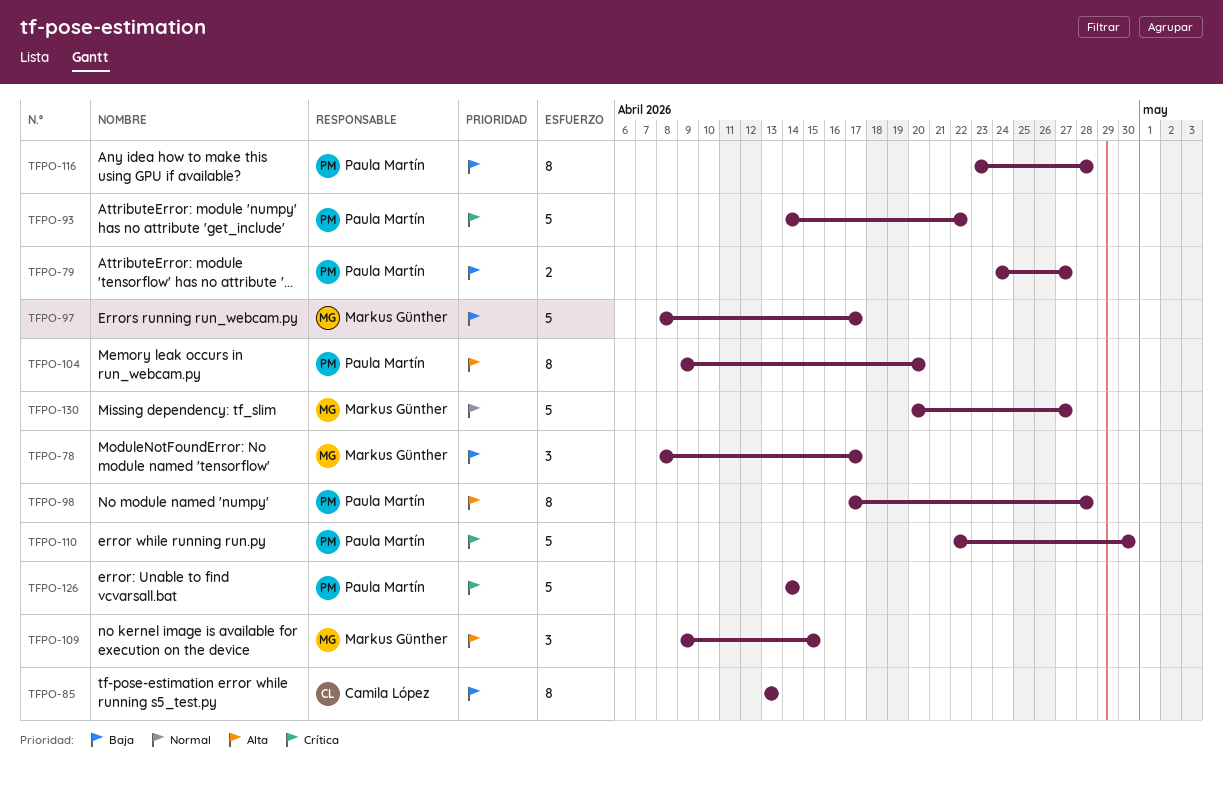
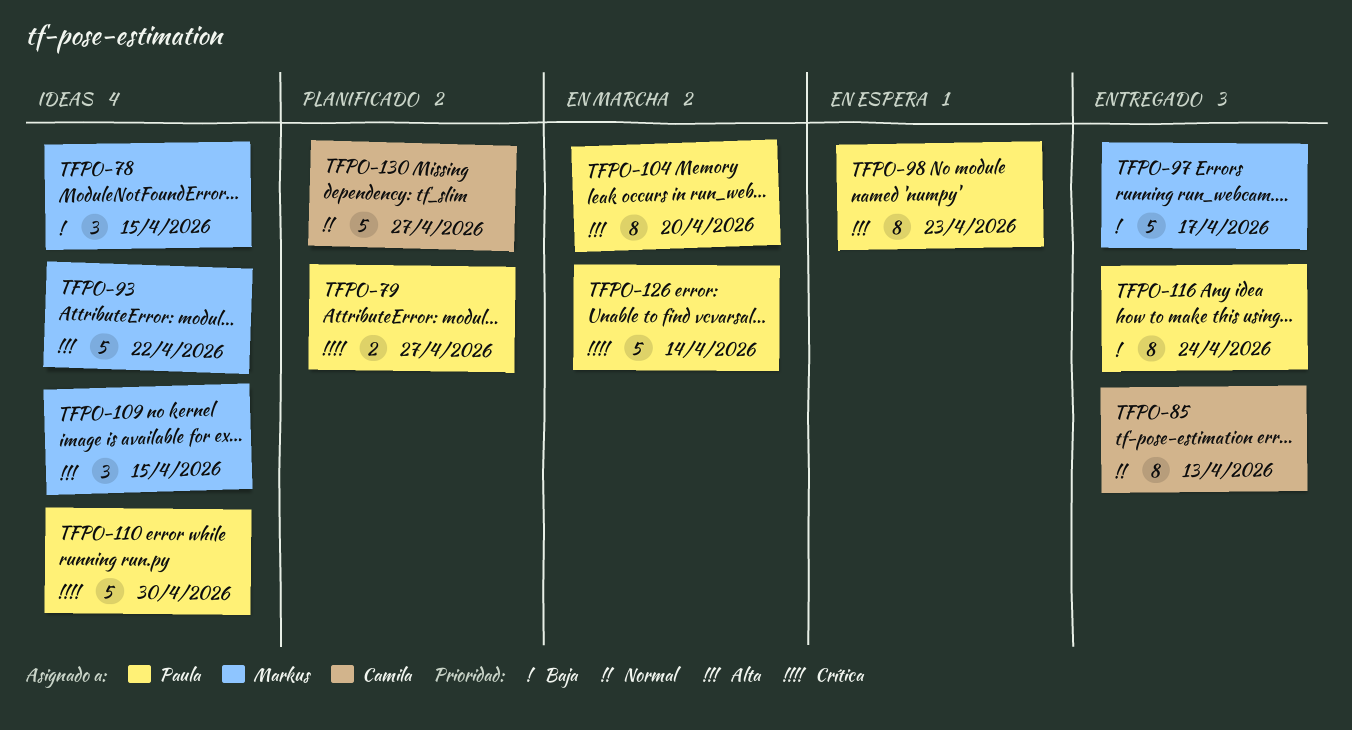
TFPO-78, due: Apr 17 -> Apr 15
TFPO-79, priority: Baja -> Crítica
TFPO-85, priority: Baja -> Normal
TFPO-93, owner: Paula Martín -> Markus Günther
TFPO-93, priority: Crítica -> Alta
TFPO-98, due: Apr 28 -> Apr 23
TFPO-116, due: Apr 28 -> Apr 24
TFPO-130, owner: Markus Günther -> Camila López

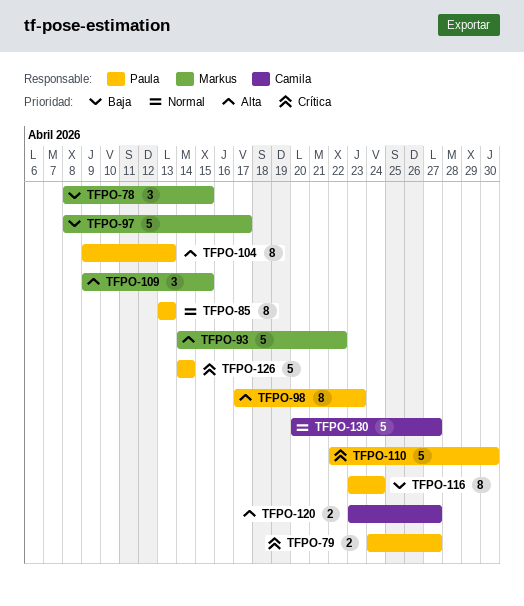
TFPO-85, owner: Camila -> Paula
TFPO-104, due: Apr 20 -> Apr 13
TFPO-120: none -> present

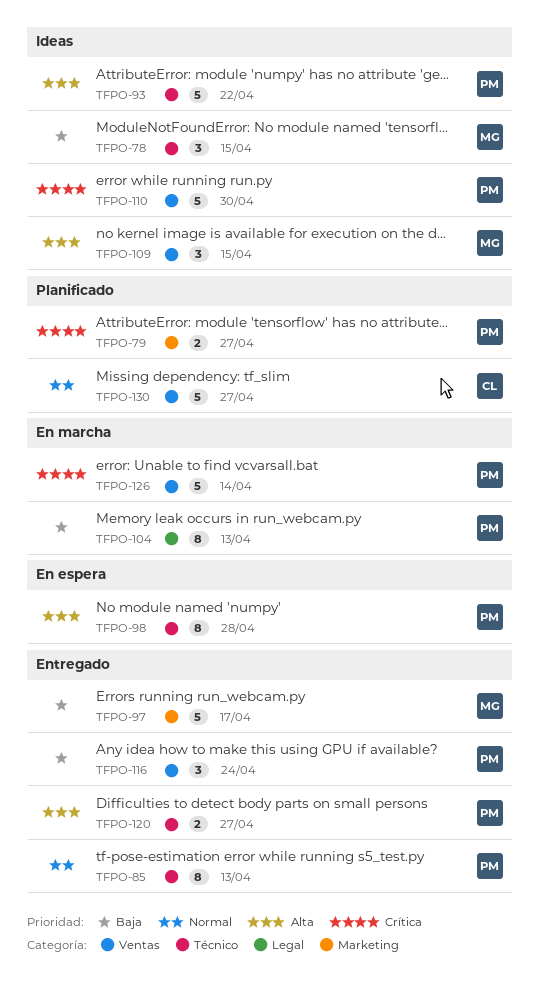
TFPO-93, owner: Markus -> Paula
TFPO-98, due: Apr 23 -> Apr 28
TFPO-104, priority: Alta -> Baja
TFPO-116, estimate: 8 -> 3
TFPO-120, owner: Camila -> Paula

